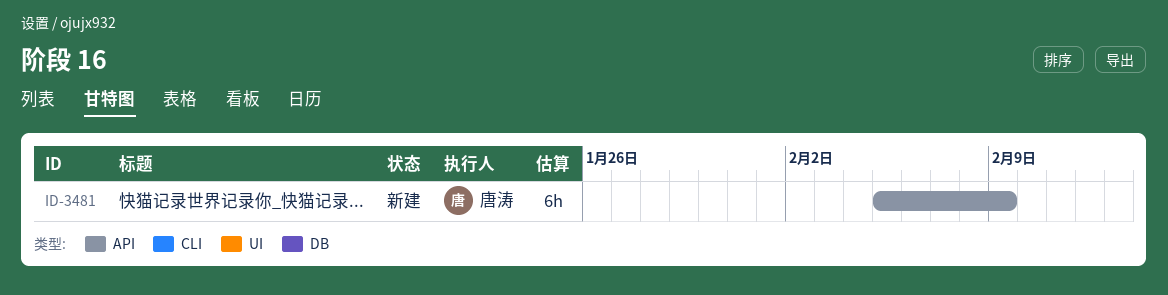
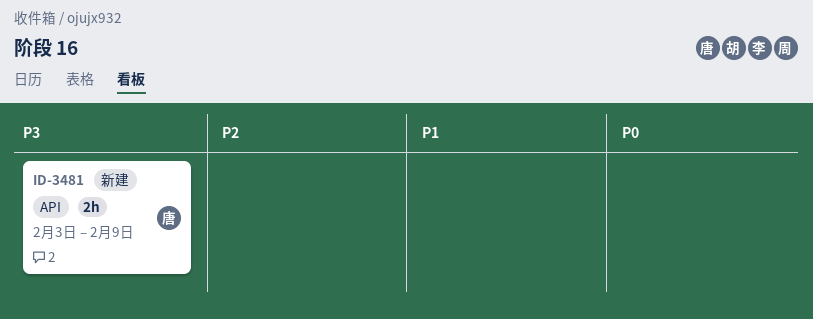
ID-3481, estimate: 6h -> 2h
ID-3481, start: Feb 5 -> Feb 3

